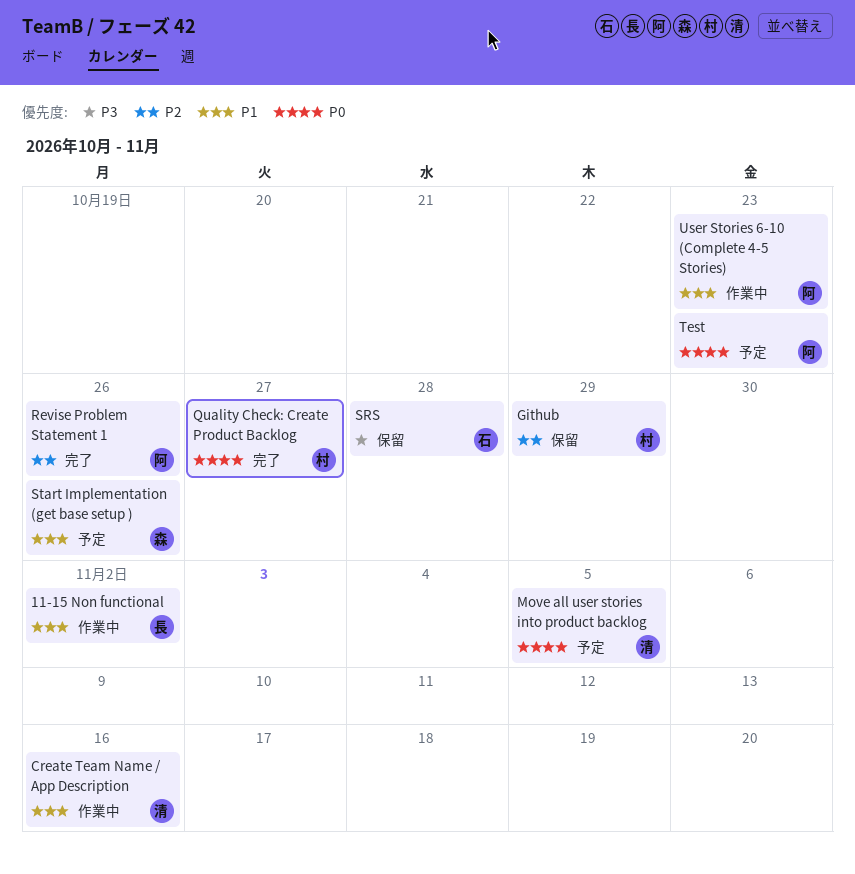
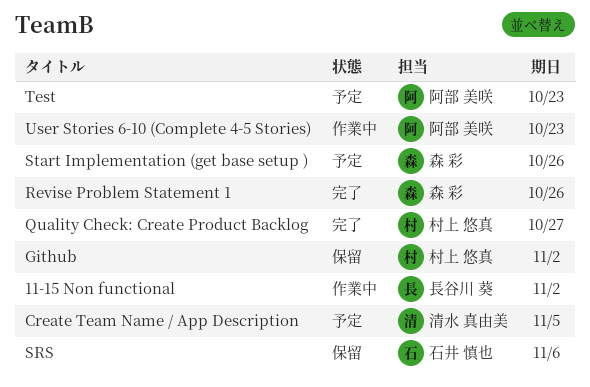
Create Team Name / App Description, status: 作業中 -> 予定
Create Team Name / App Description, due: Nov 16 -> Nov 5
Github, due: Oct 29 -> Nov 2
Move all user stories into product backlog: present -> none
Revise Problem Statement 1, owner: 阿部 美咲 -> 森 彩
SRS, due: Oct 28 -> Nov 6

